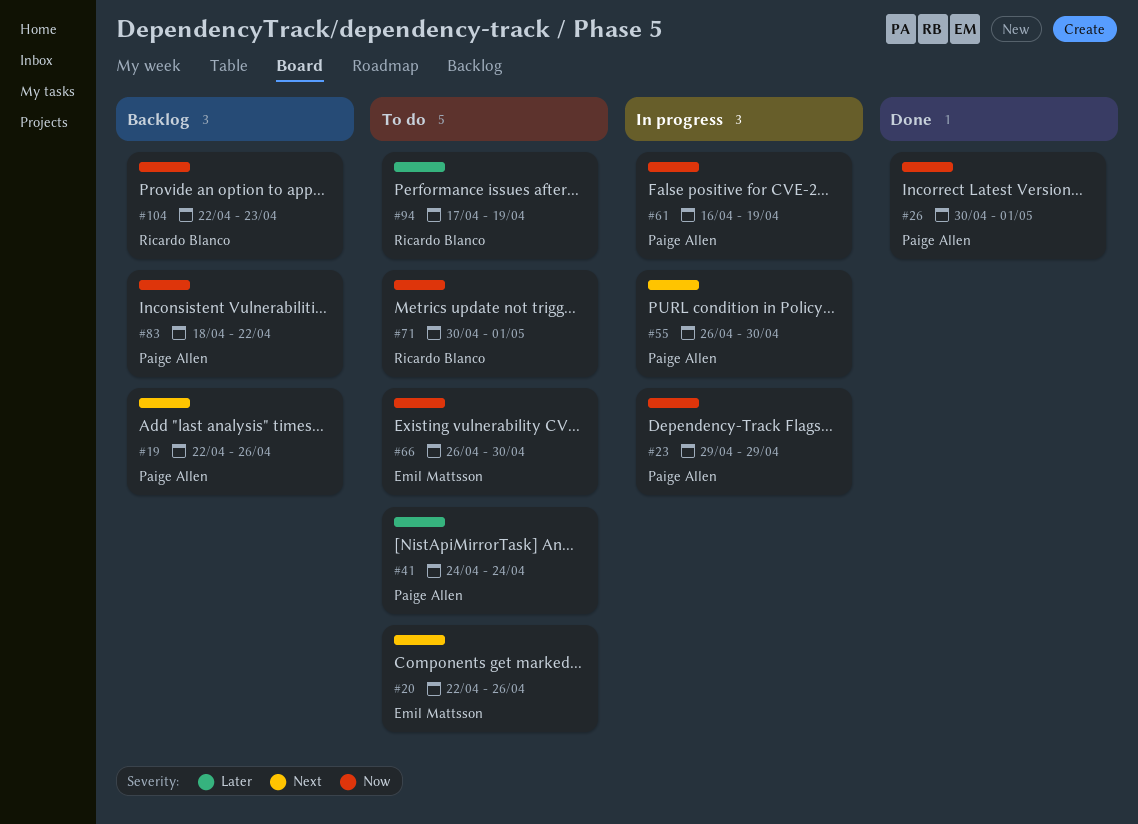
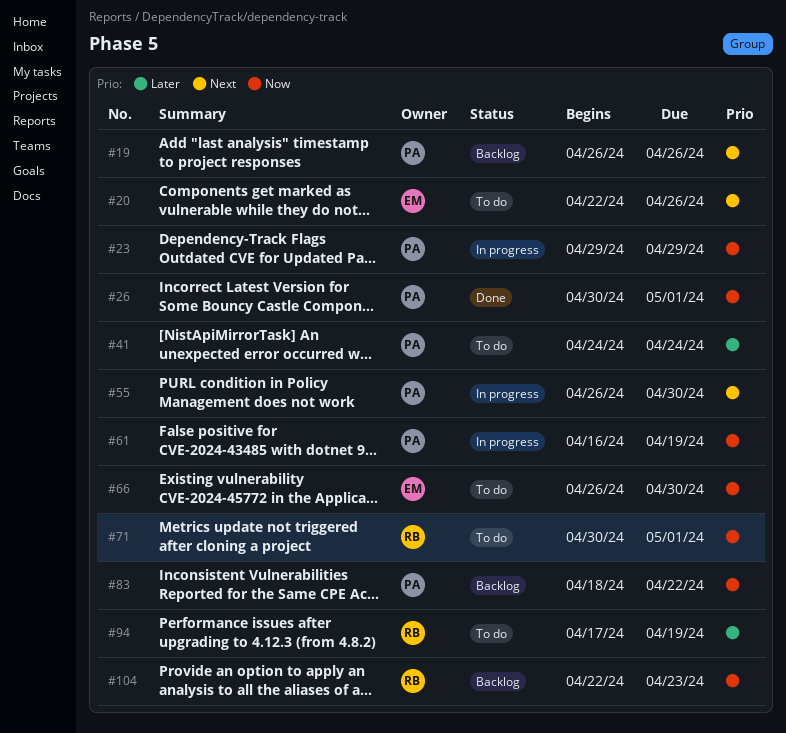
#19, start: Apr 22 -> Apr 26

